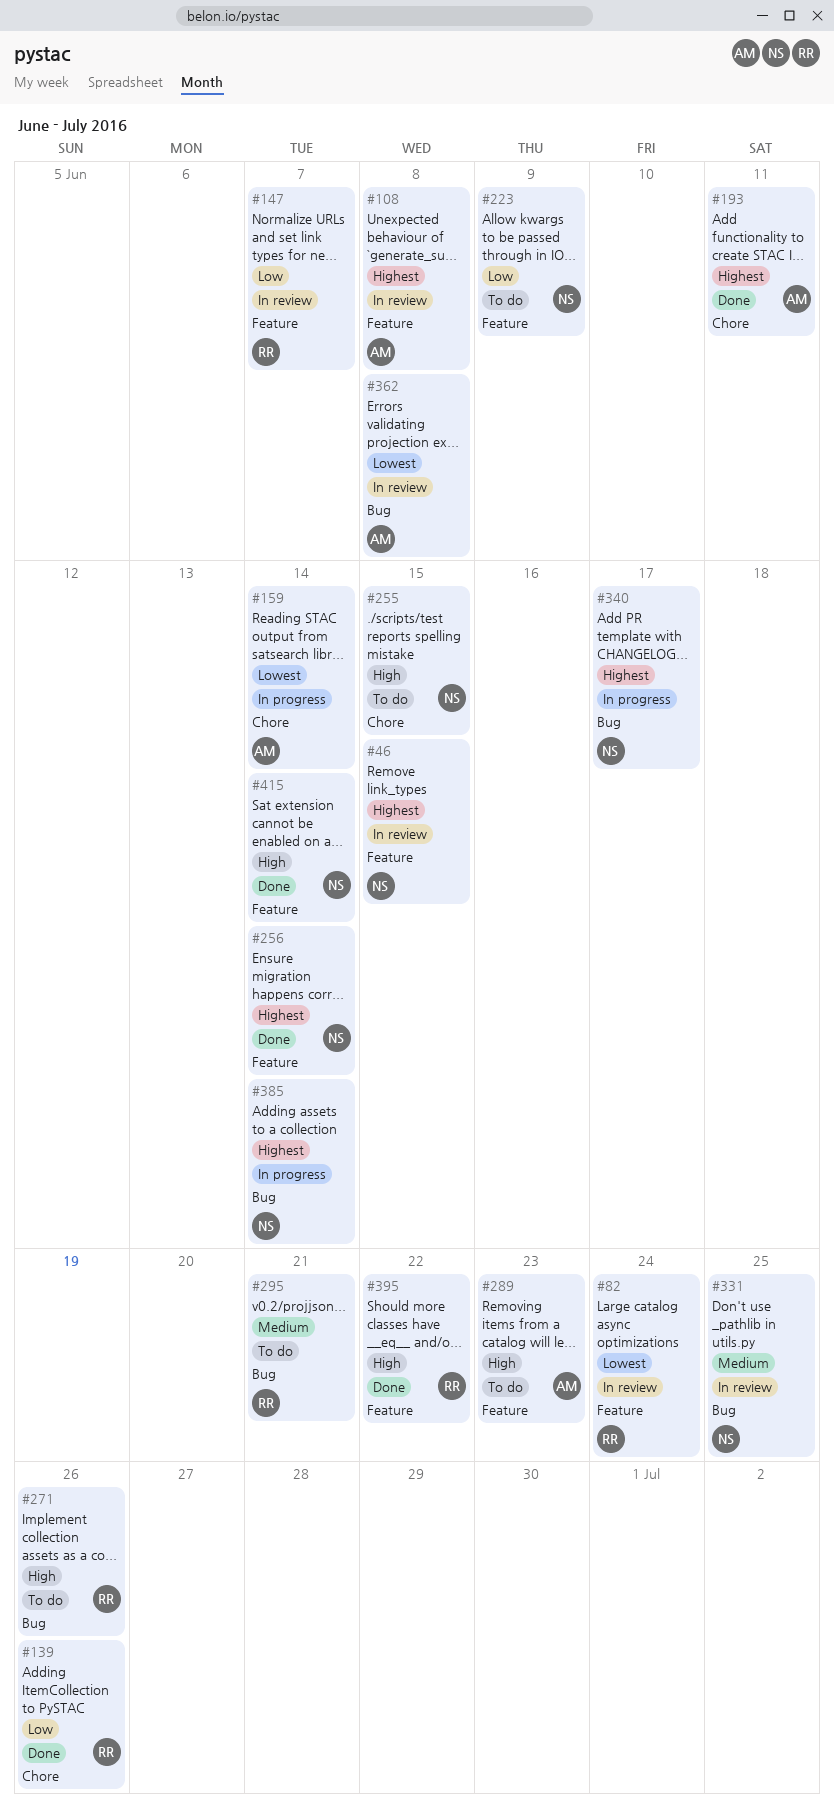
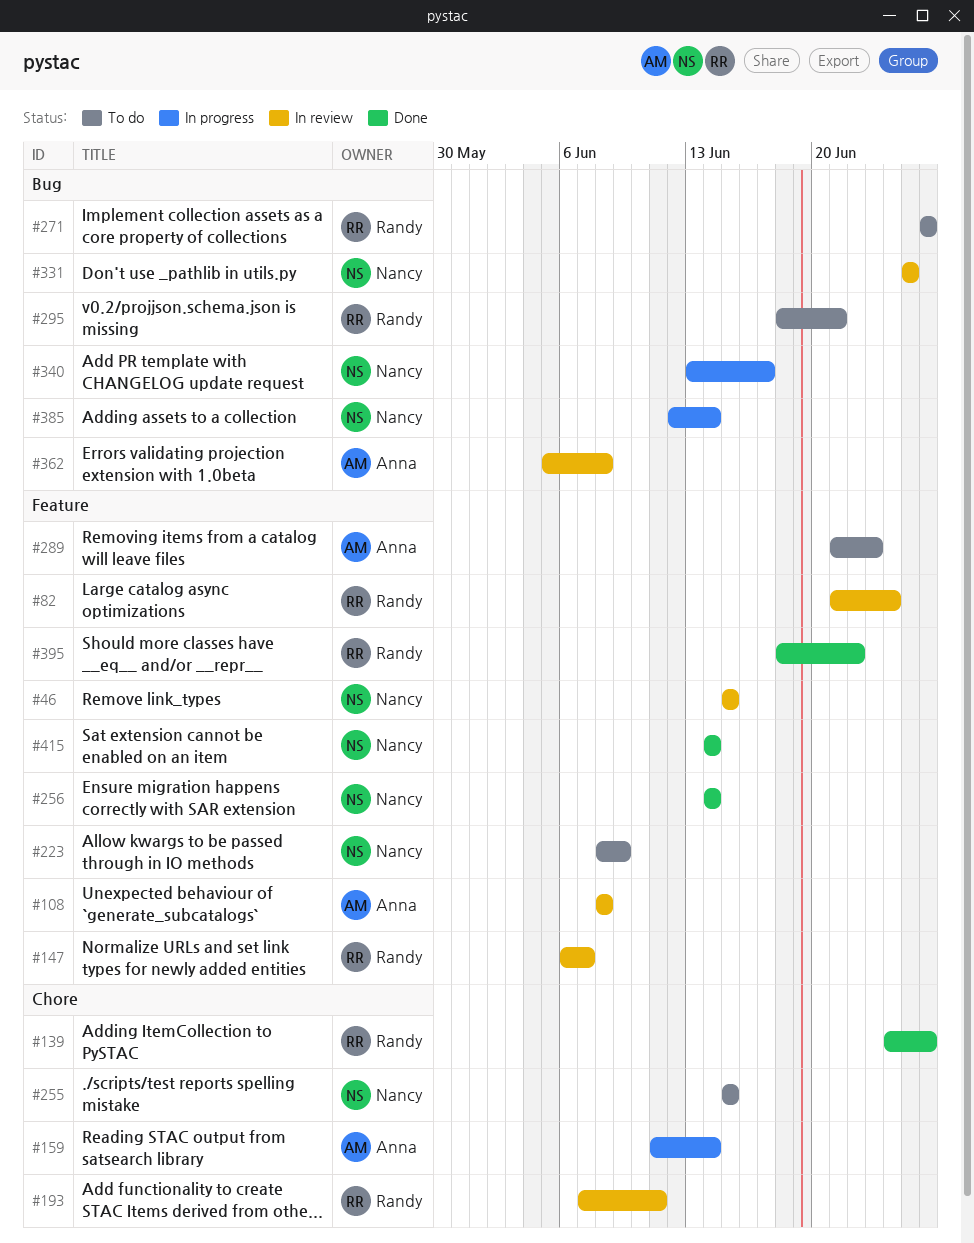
#193, status: Done -> In review
#193, owner: Anna -> Randy

